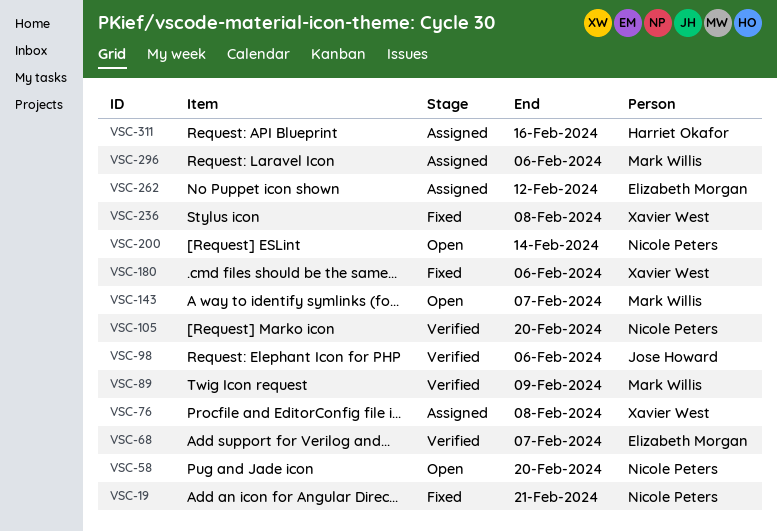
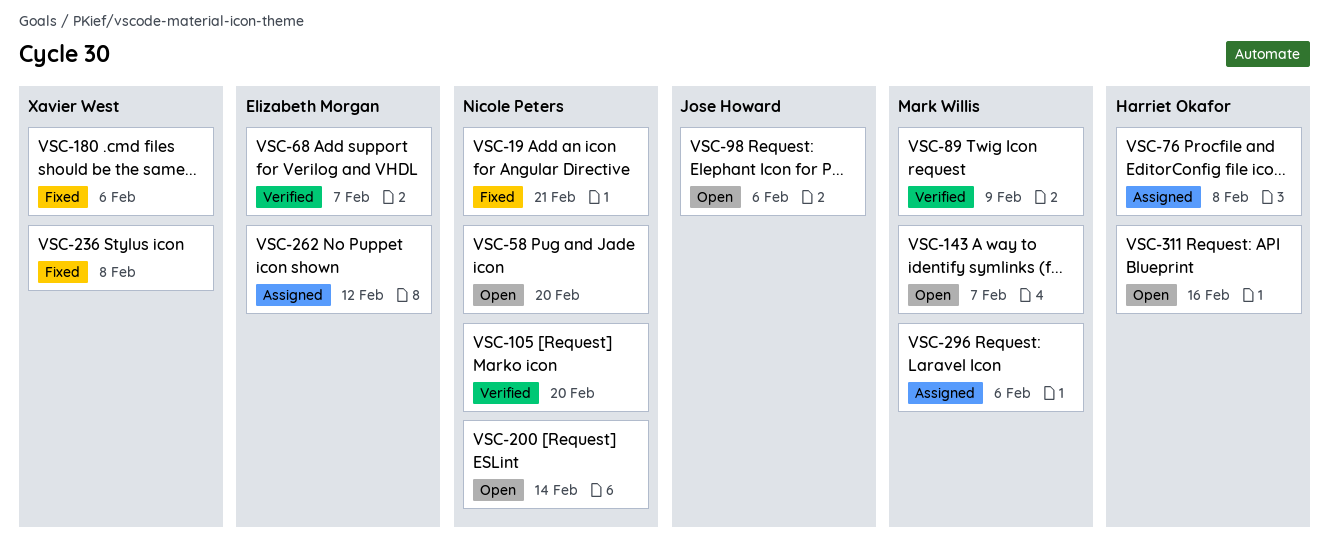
VSC-76, owner: Xavier West -> Harriet Okafor
VSC-98, status: Verified -> Open
VSC-311, status: Assigned -> Open

